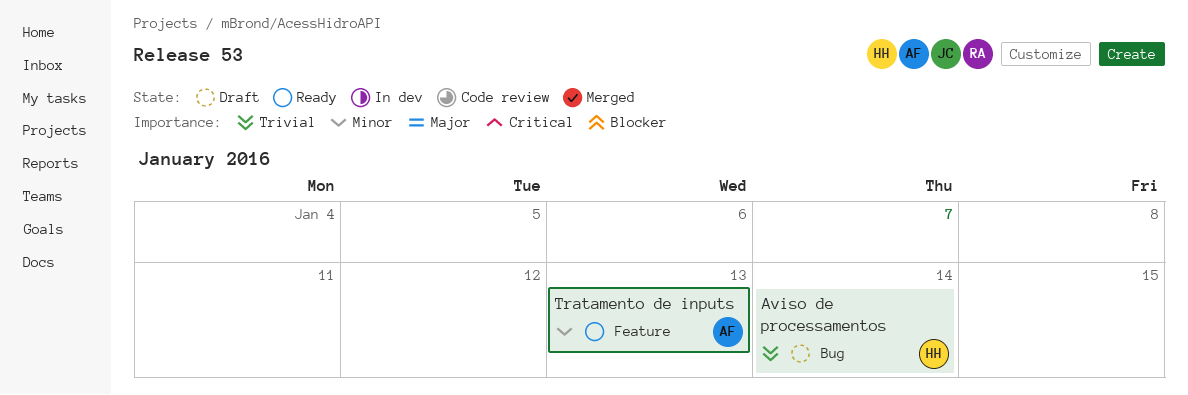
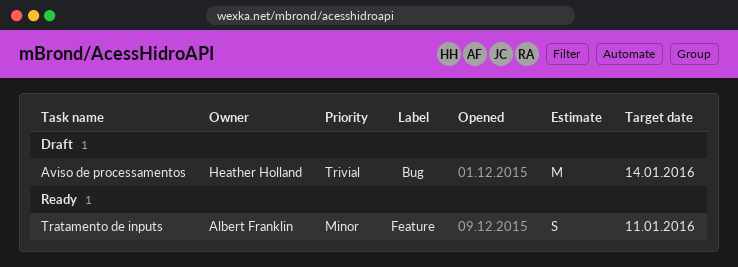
Tratamento de inputs, due: Jan 13 -> Jan 11

